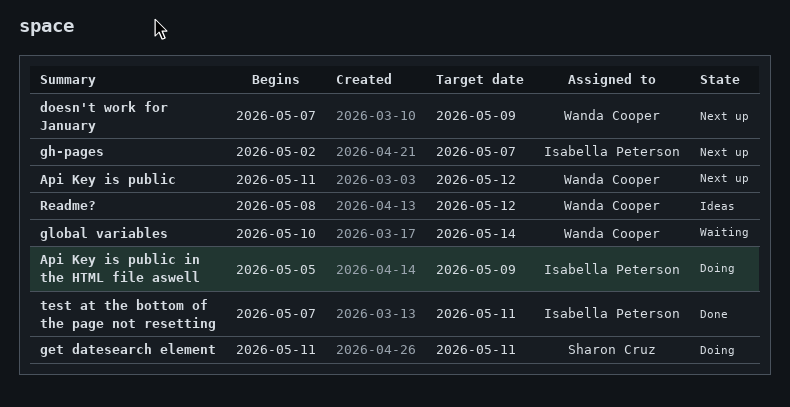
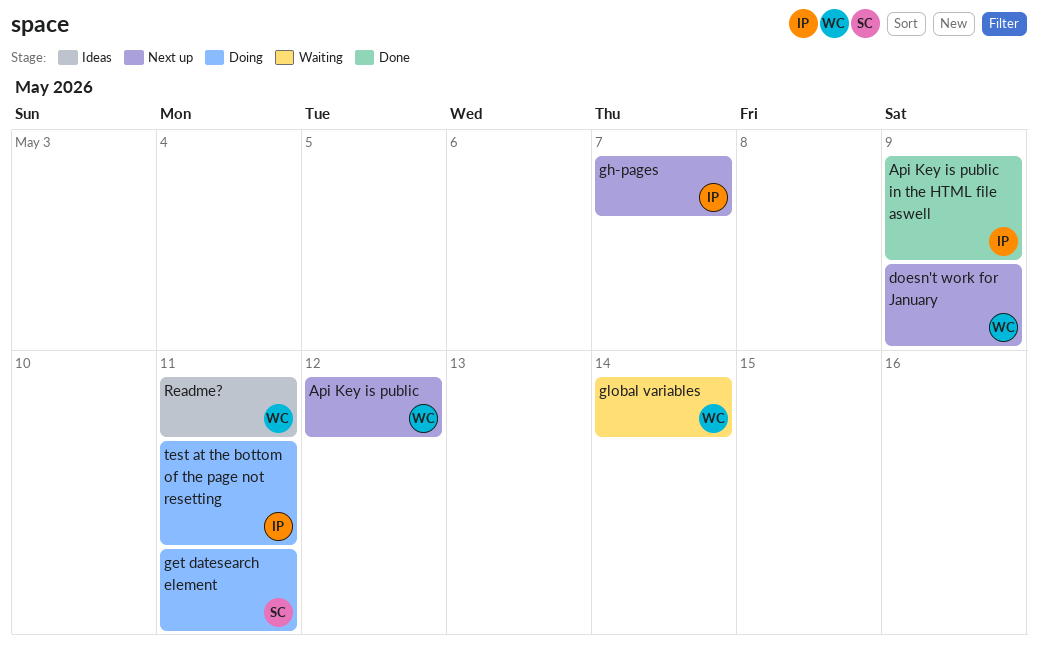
Api Key is public in the HTML file aswell, status: Doing -> Done
Readme?, due: May 12 -> May 11
test at the bottom of the page not resetting, status: Done -> Doing

